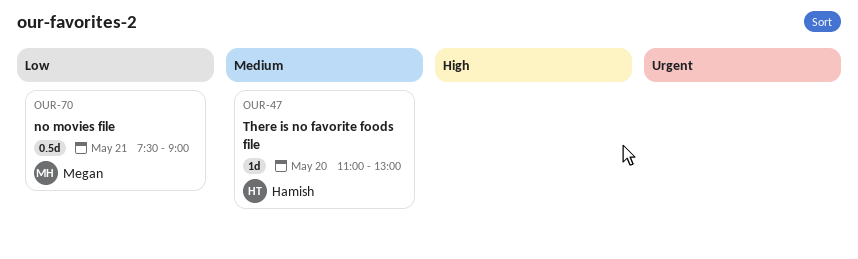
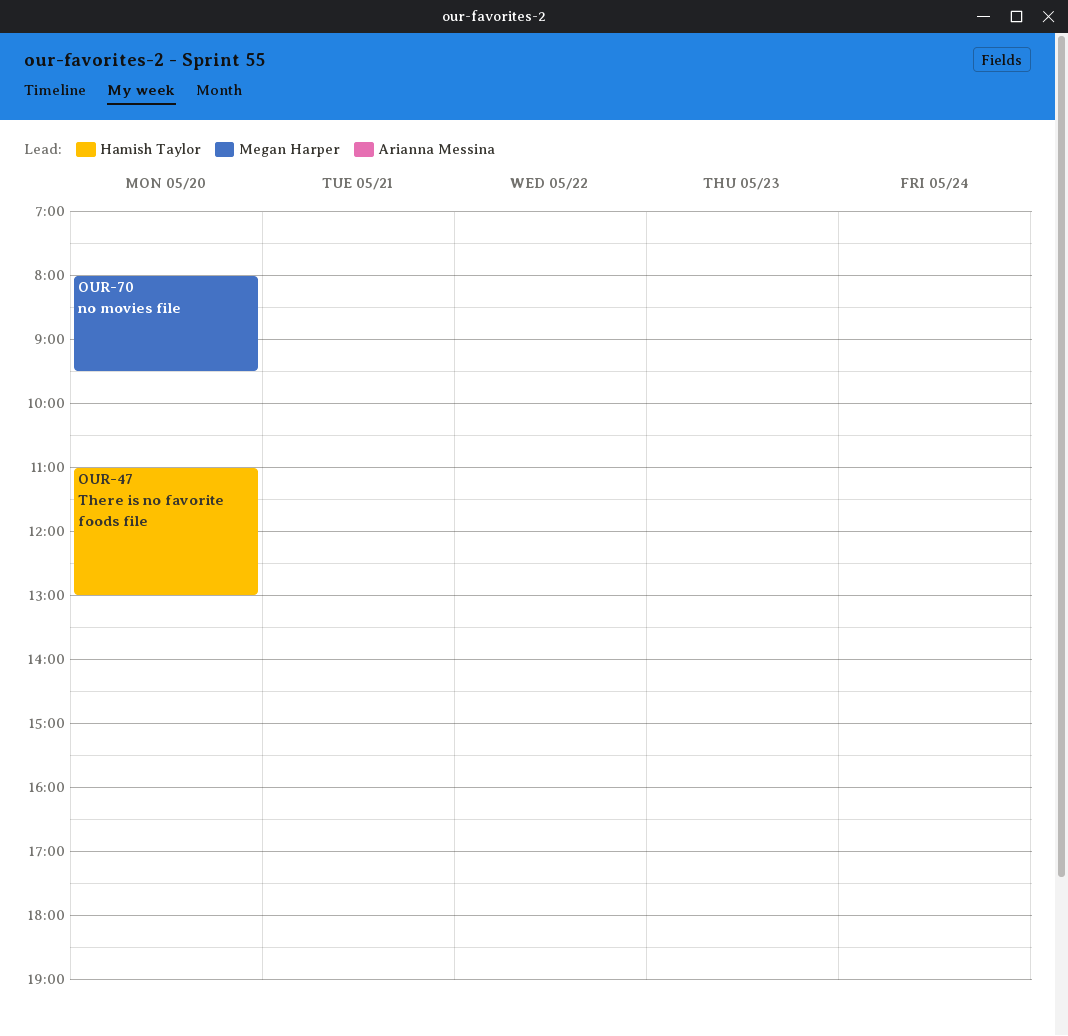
OUR-70, day: May 21 -> May 20
OUR-70, begins: 07:30 -> 08:00
OUR-70, ends: 09:00 -> 09:30

